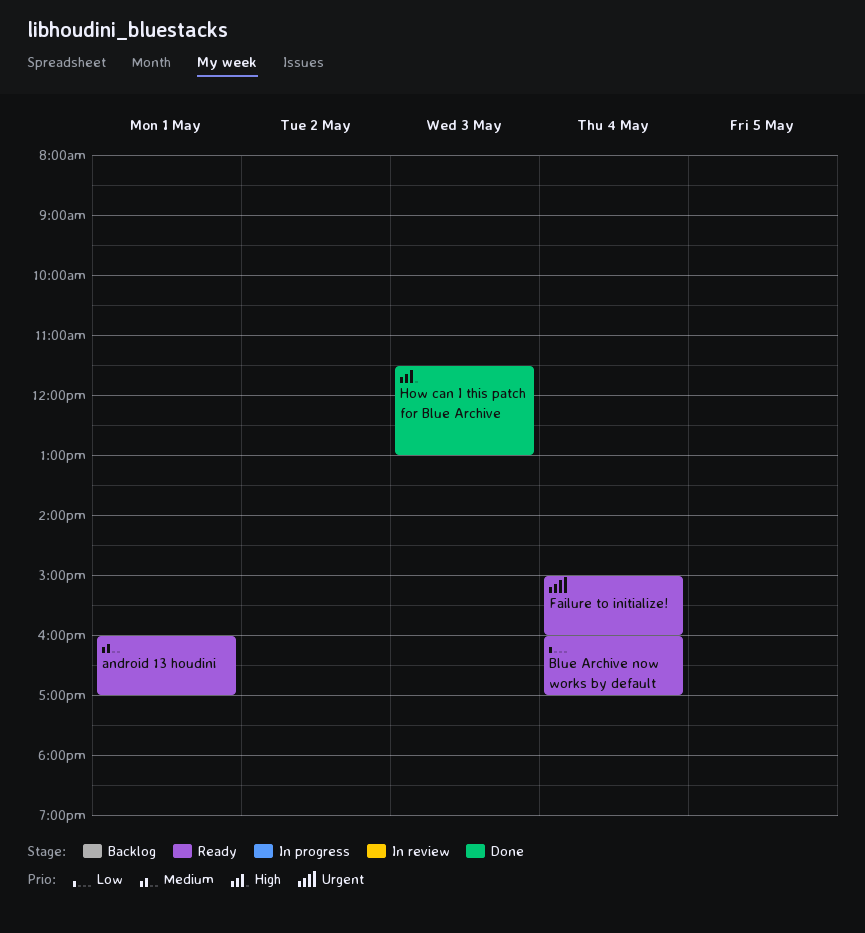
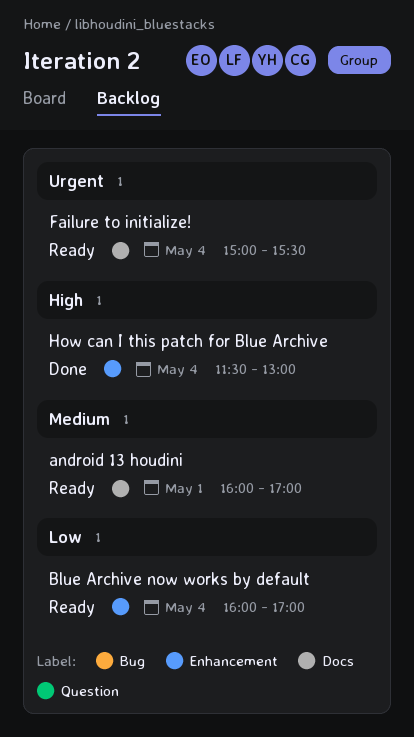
Failure to initialize!, ends: 16:00 -> 15:30
How can I this patch for Blue Archive, day: May 3 -> May 4

